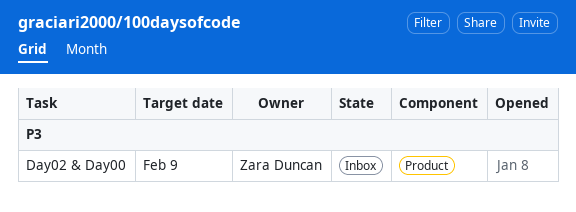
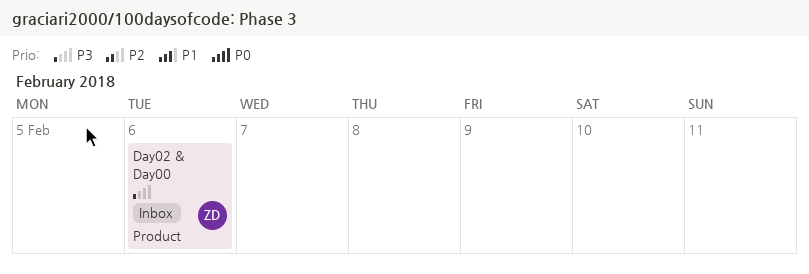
Day02 & Day00, due: Feb 9 -> Feb 6

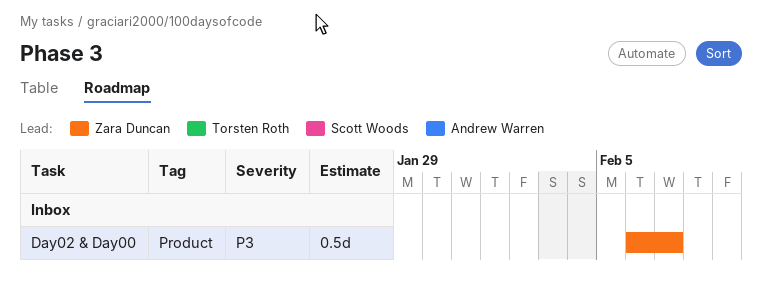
Day02 & Day00, due: Feb 6 -> Feb 7

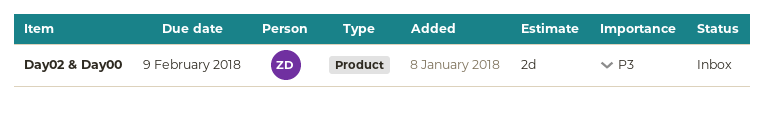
Day02 & Day00, estimate: 0.5d -> 2d
Day02 & Day00, due: Feb 7 -> Feb 9

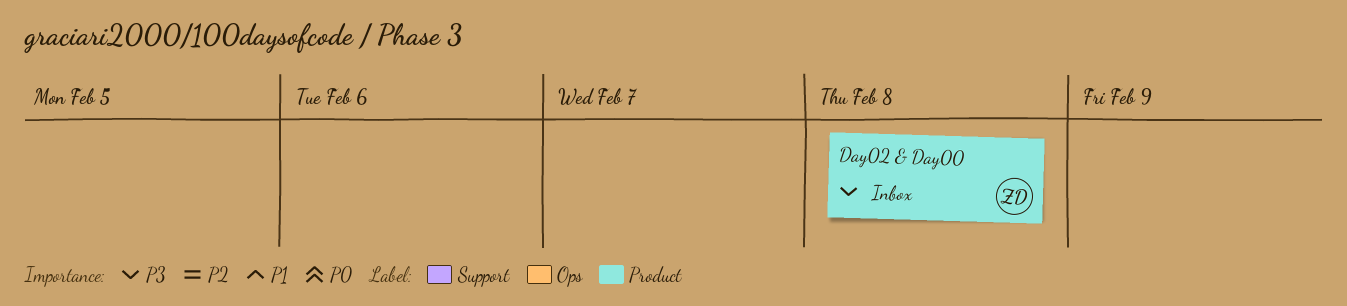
Day02 & Day00, due: Feb 9 -> Feb 8

